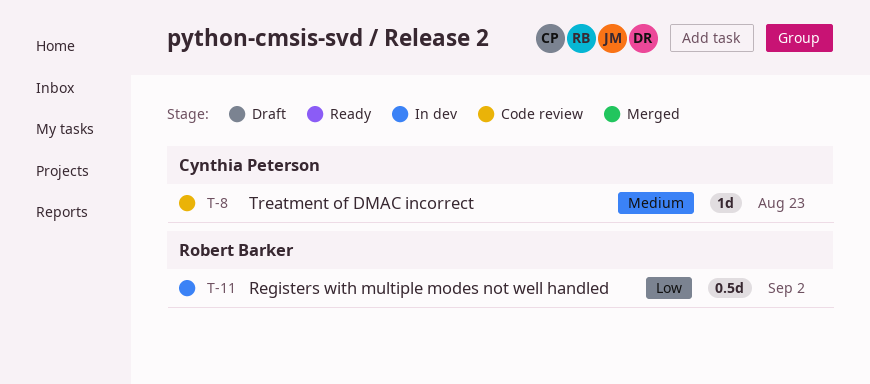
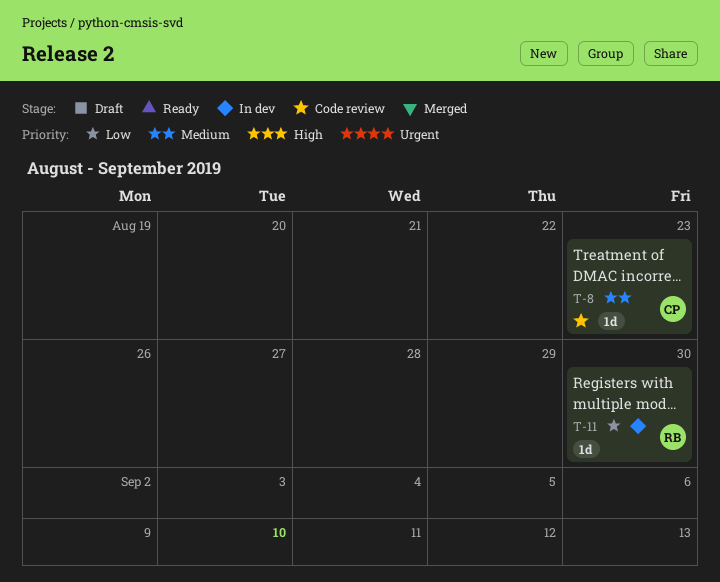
T-11, estimate: 0.5d -> 1d
T-11, due: Sep 2 -> Aug 30

